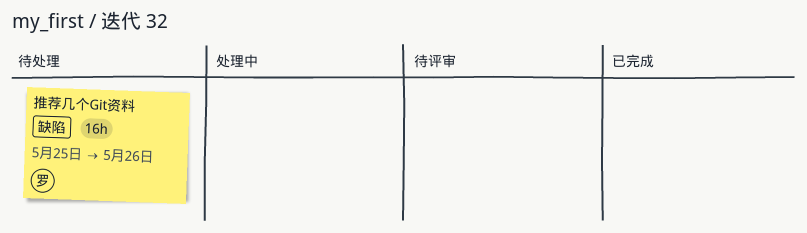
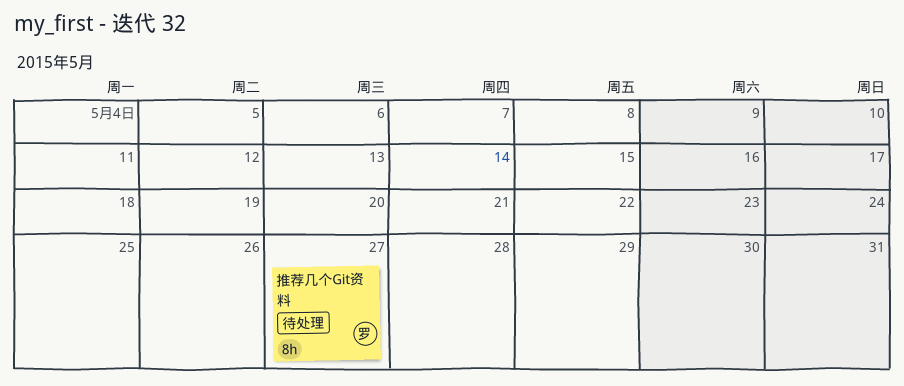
推荐几个Git资料, estimate: 16h -> 8h
推荐几个Git资料, due: May 26 -> May 27

